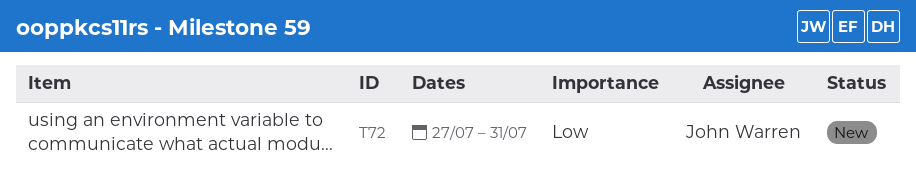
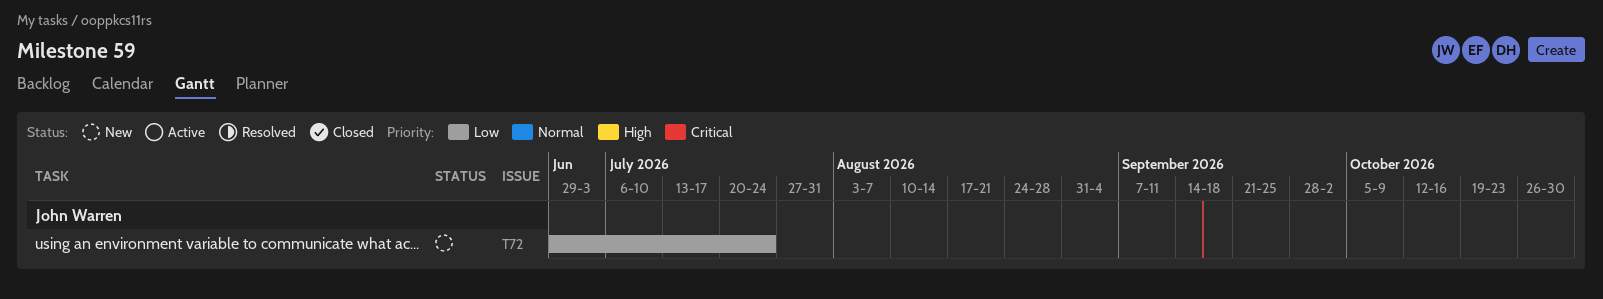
T72, start: Jul 27 -> Jun 29
T72, due: Jul 31 -> Jul 24

